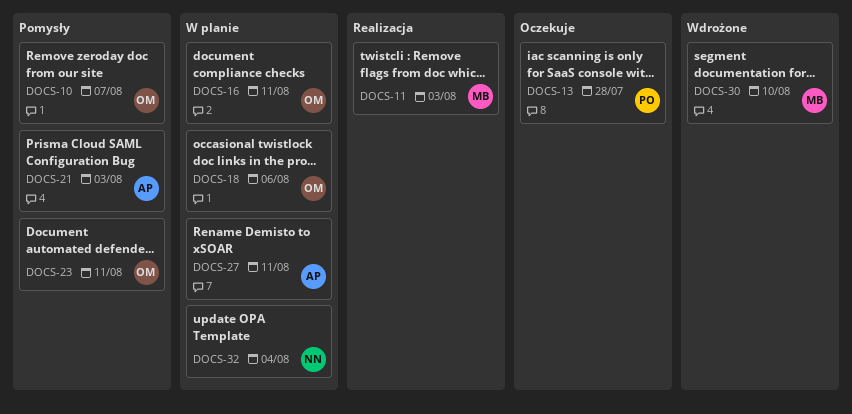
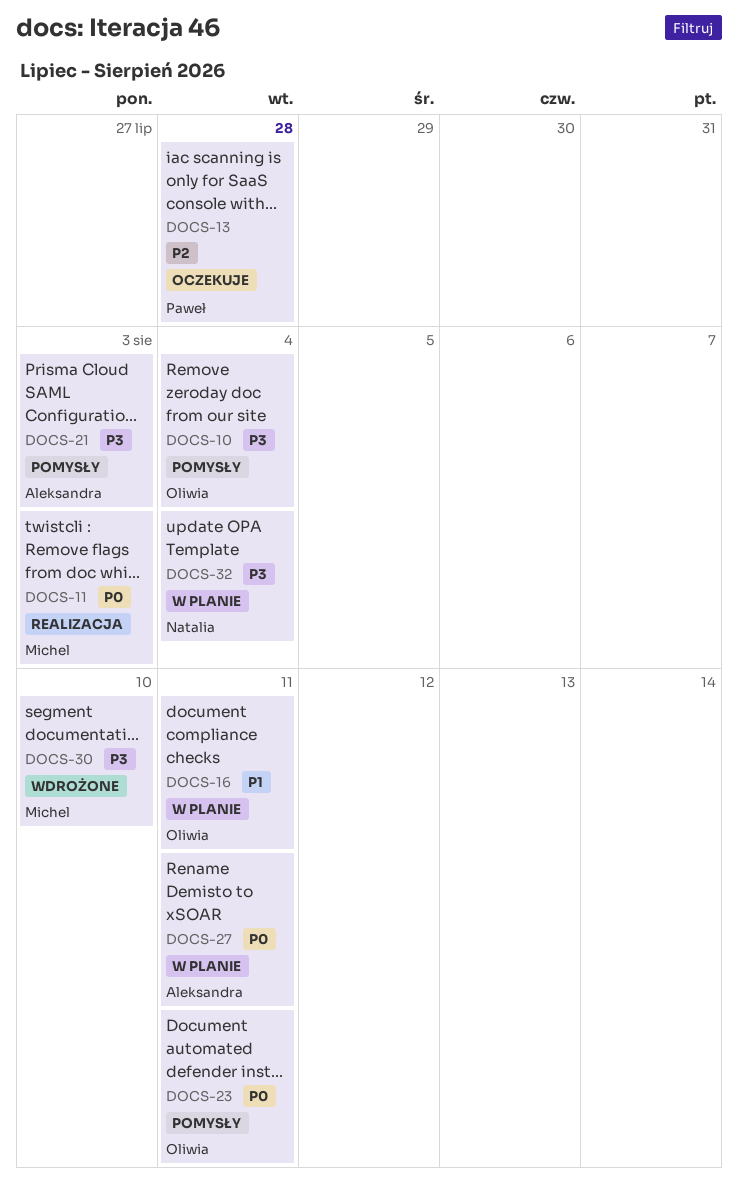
DOCS-10, due: Aug 7 -> Aug 4
DOCS-18: present -> none

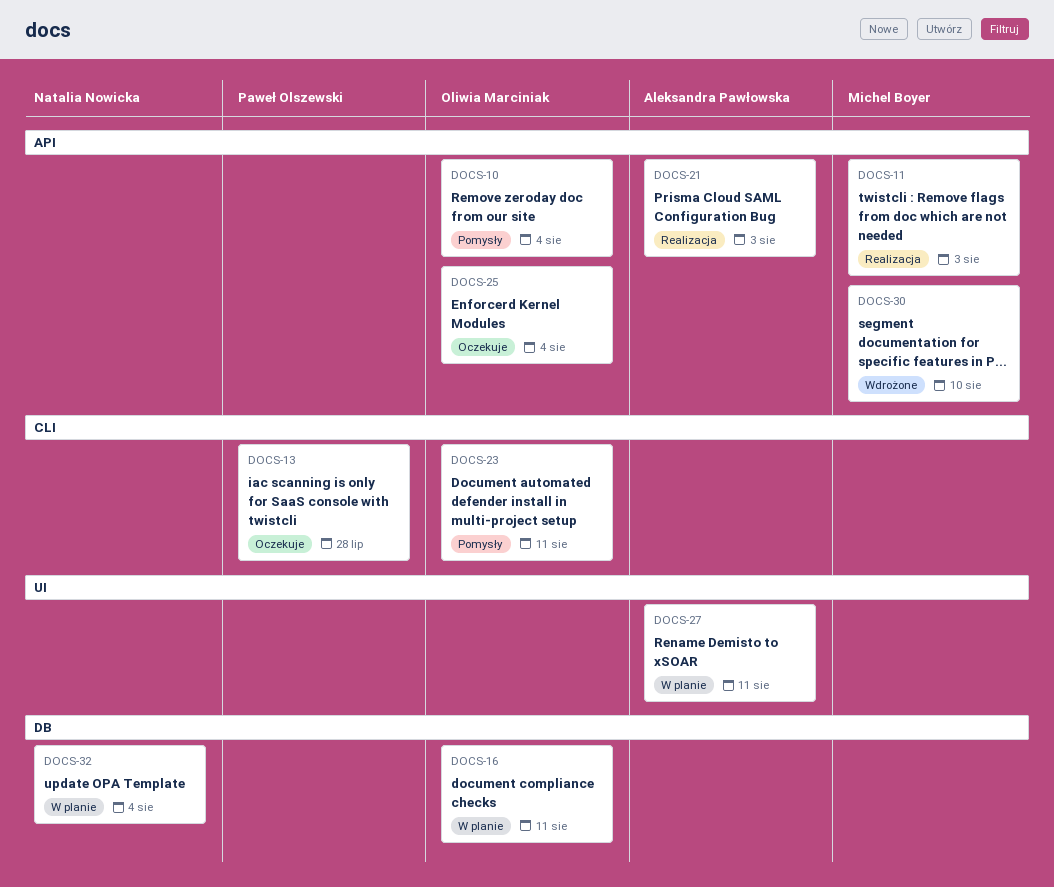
DOCS-21, status: Pomysły -> Realizacja
DOCS-25: none -> present

